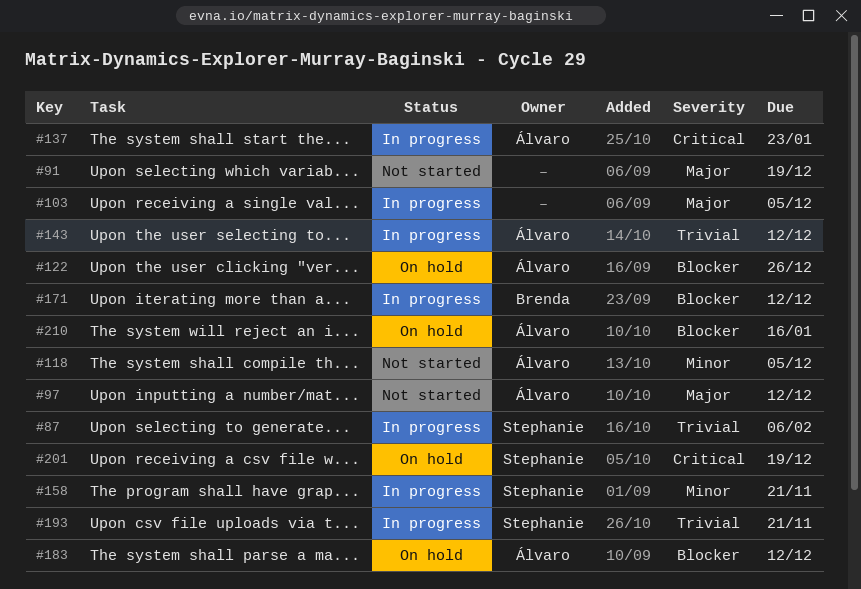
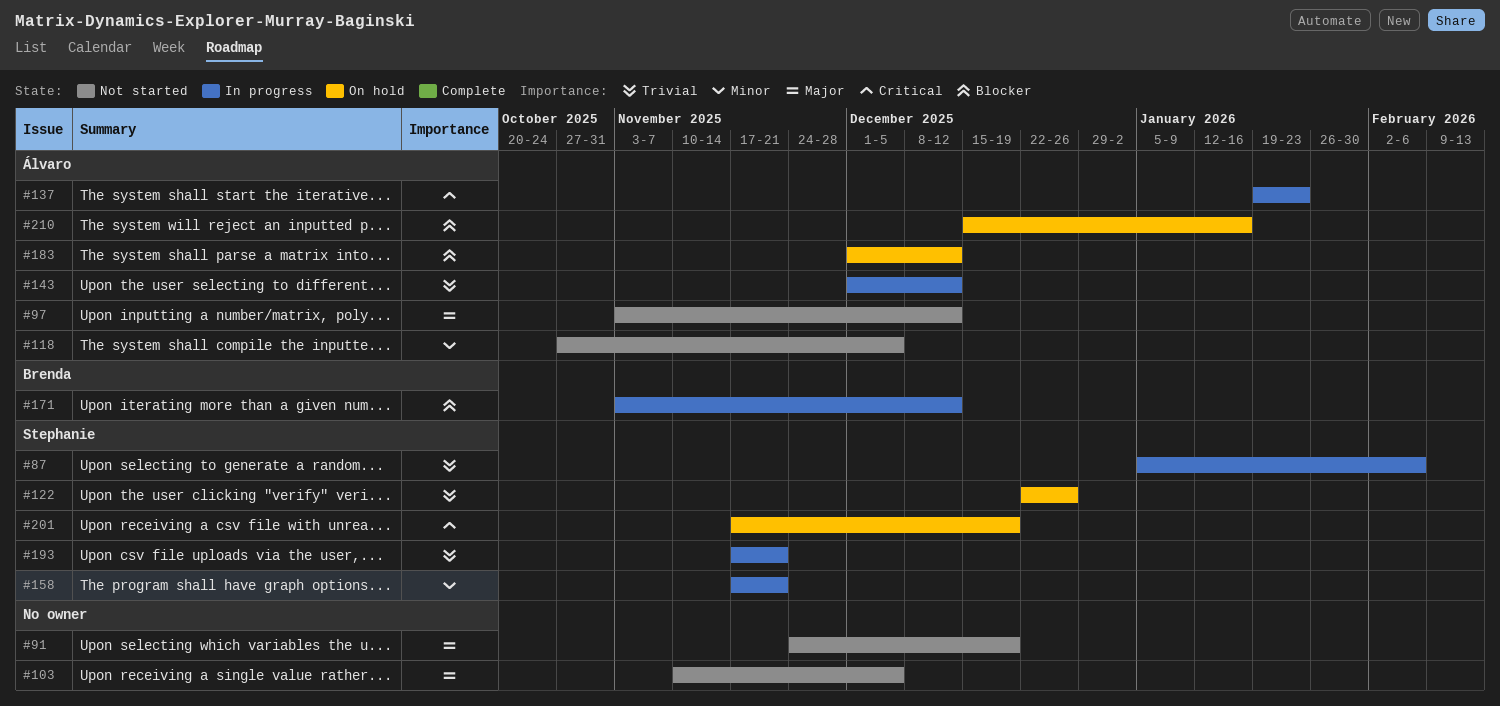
#103, status: In progress -> Not started
#122, owner: Álvaro -> Stephanie
#122, priority: Blocker -> Trivial

